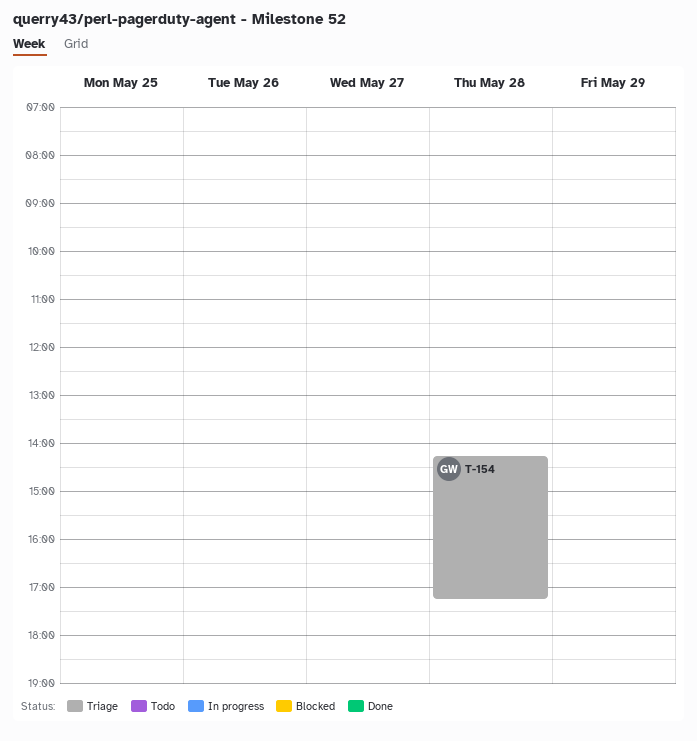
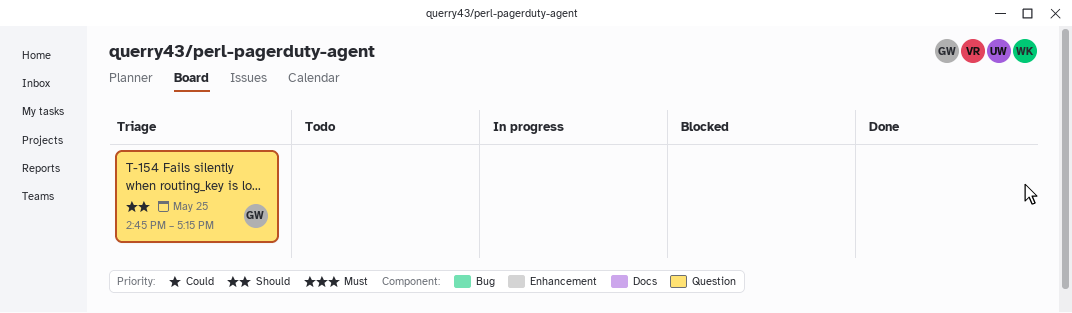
T-154, day: May 28 -> May 25
T-154, begins: 14:15 -> 14:45

